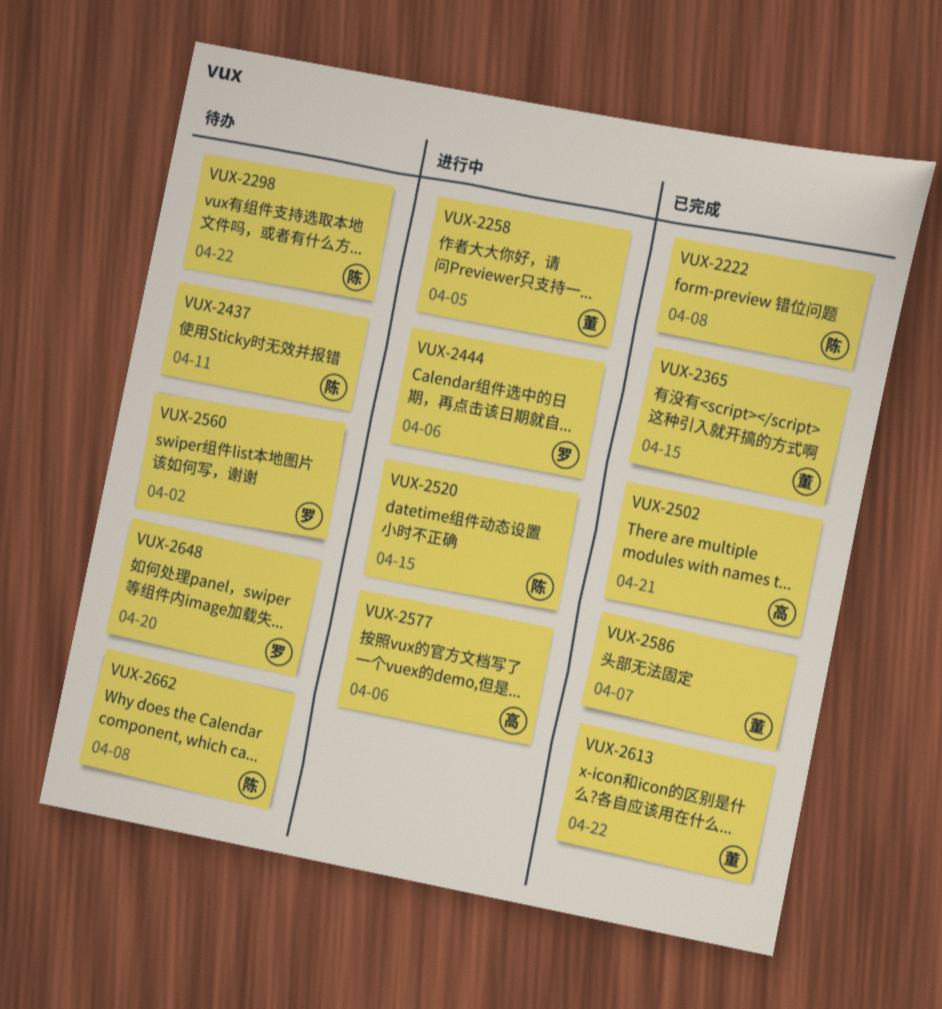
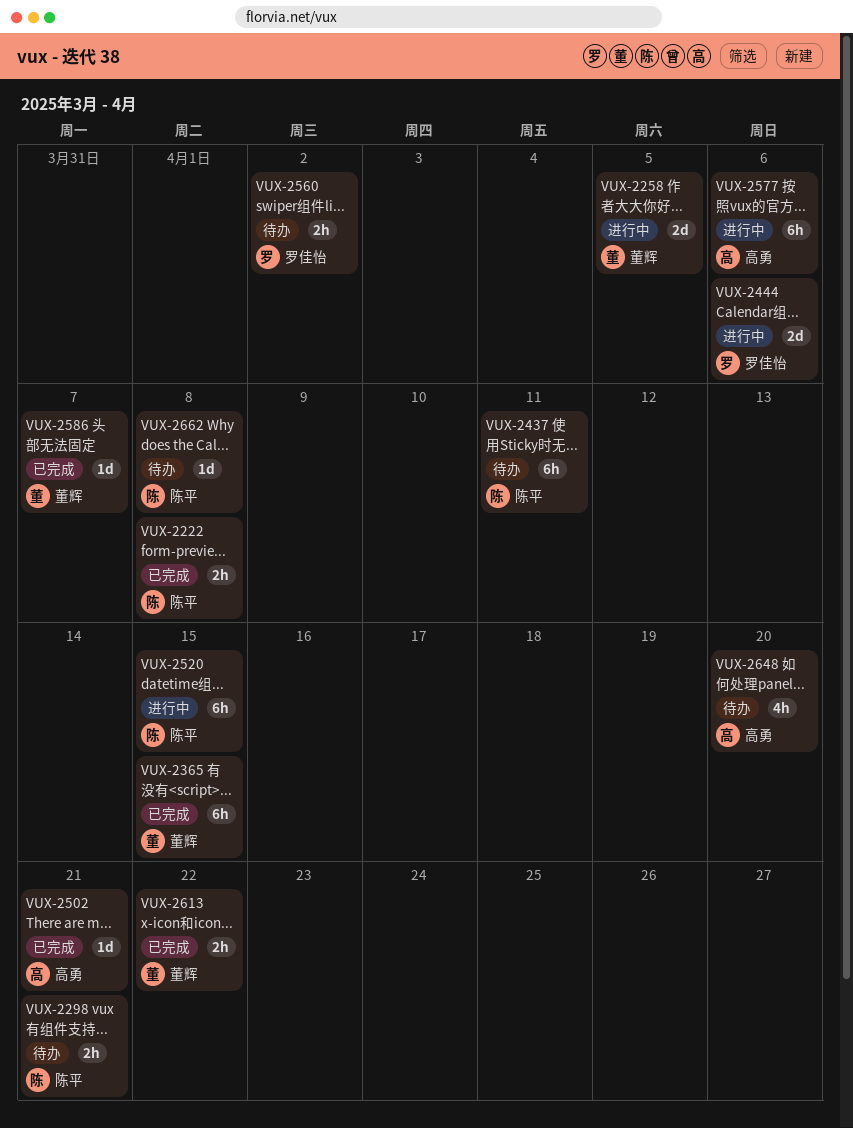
VUX-2298, due: Apr 22 -> Apr 21
VUX-2648, owner: 罗佳怡 -> 高勇

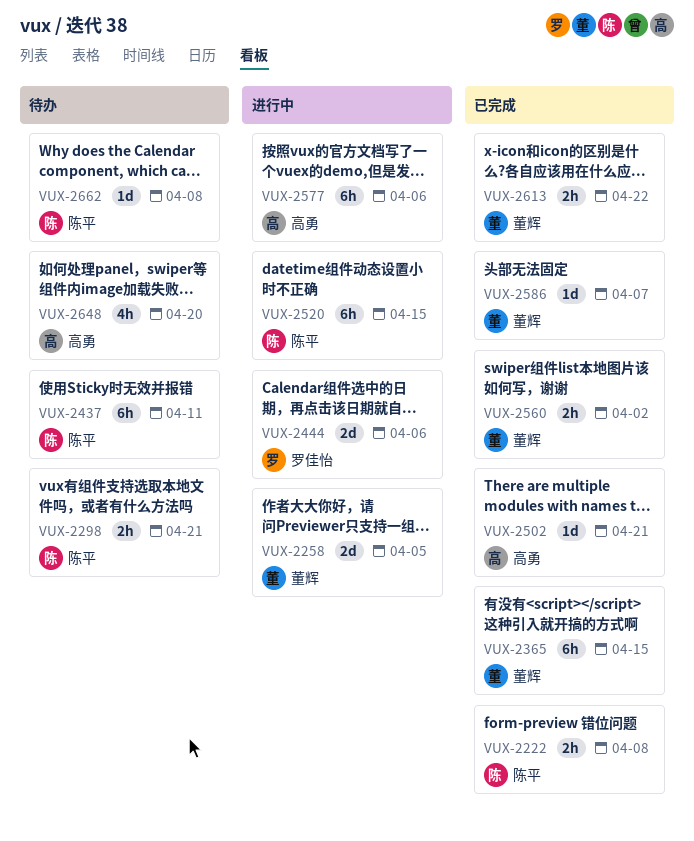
VUX-2560, status: 待办 -> 已完成
VUX-2560, owner: 罗佳怡 -> 董辉

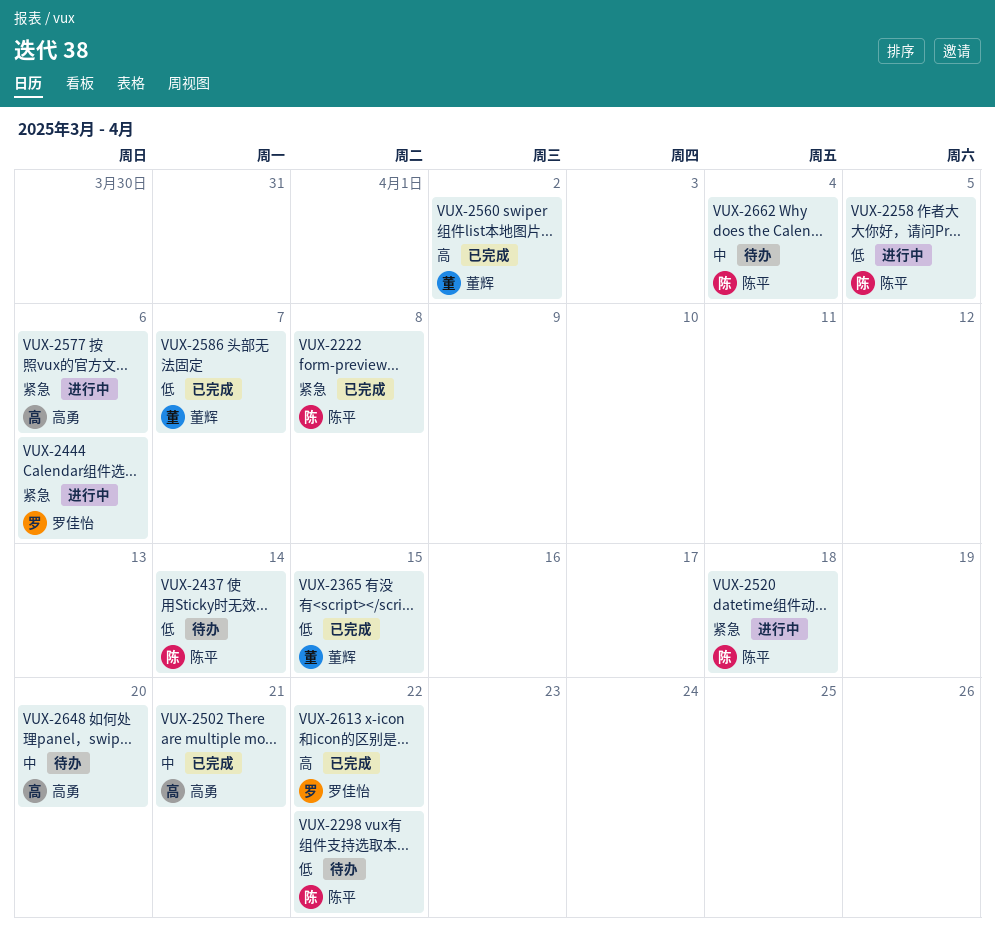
VUX-2258, owner: 董辉 -> 陈平
VUX-2298, due: Apr 21 -> Apr 22
VUX-2437, due: Apr 11 -> Apr 14
VUX-2520, due: Apr 15 -> Apr 18
VUX-2613, owner: 董辉 -> 罗佳怡
VUX-2662, due: Apr 8 -> Apr 4

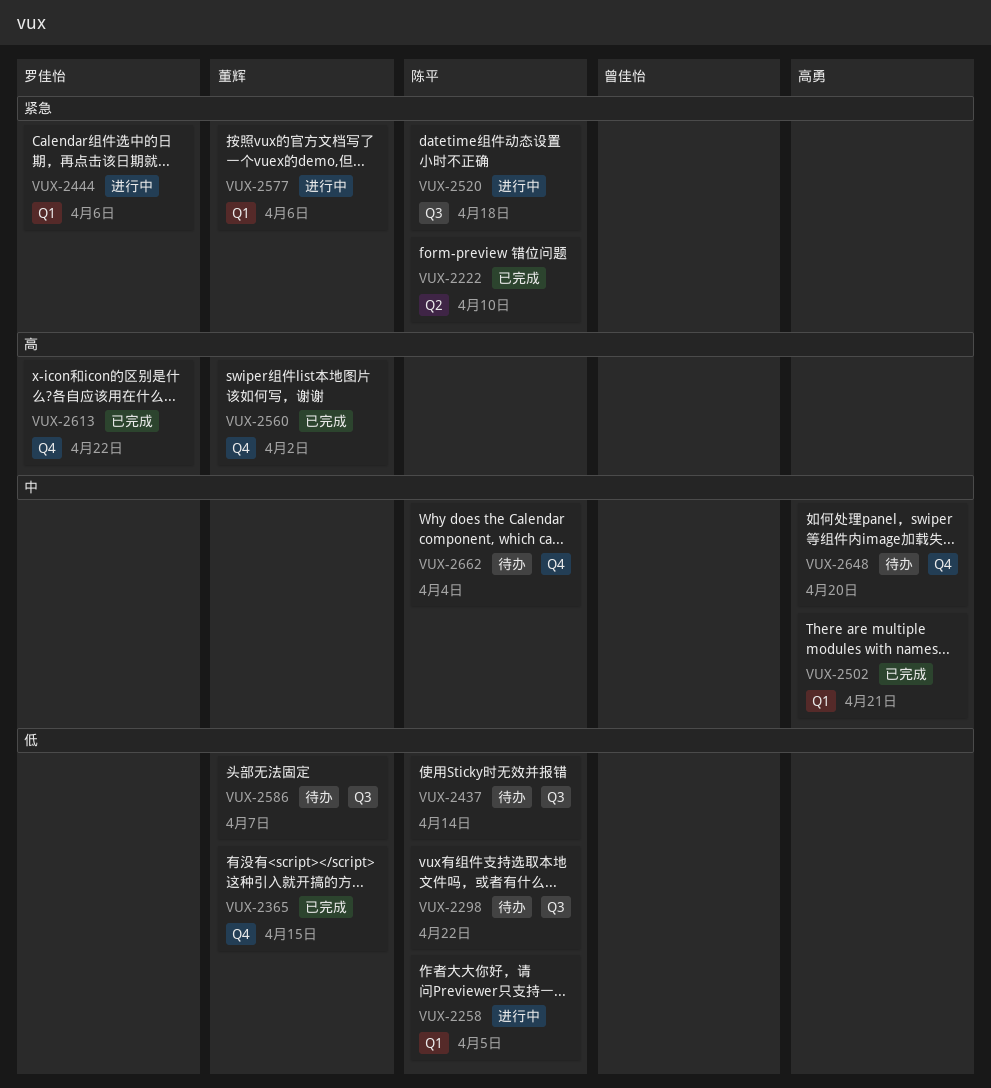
VUX-2222, due: Apr 8 -> Apr 10
VUX-2577, owner: 高勇 -> 董辉
VUX-2586, status: 已完成 -> 待办

